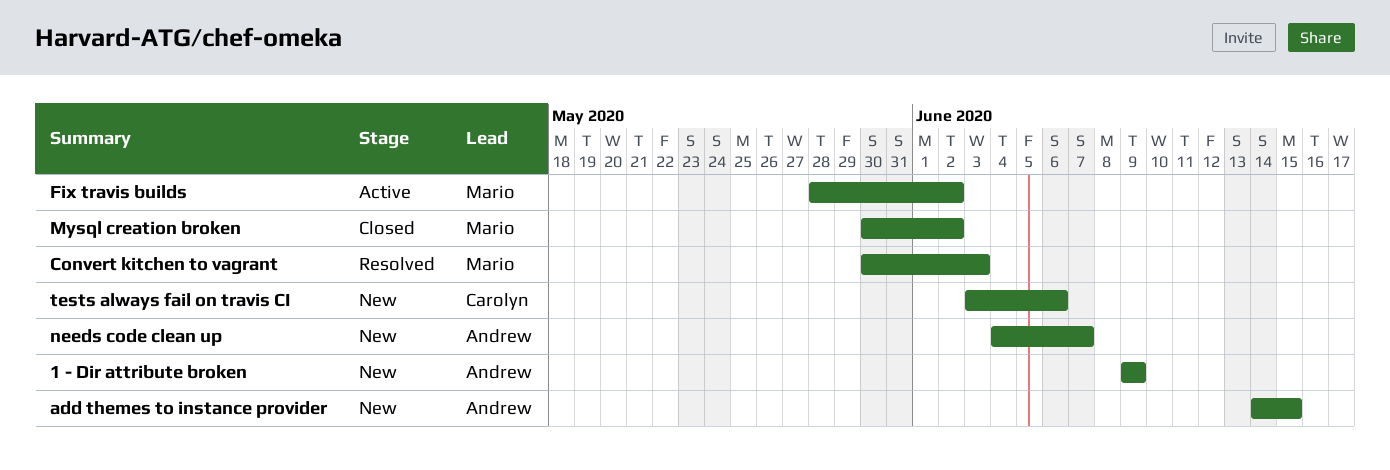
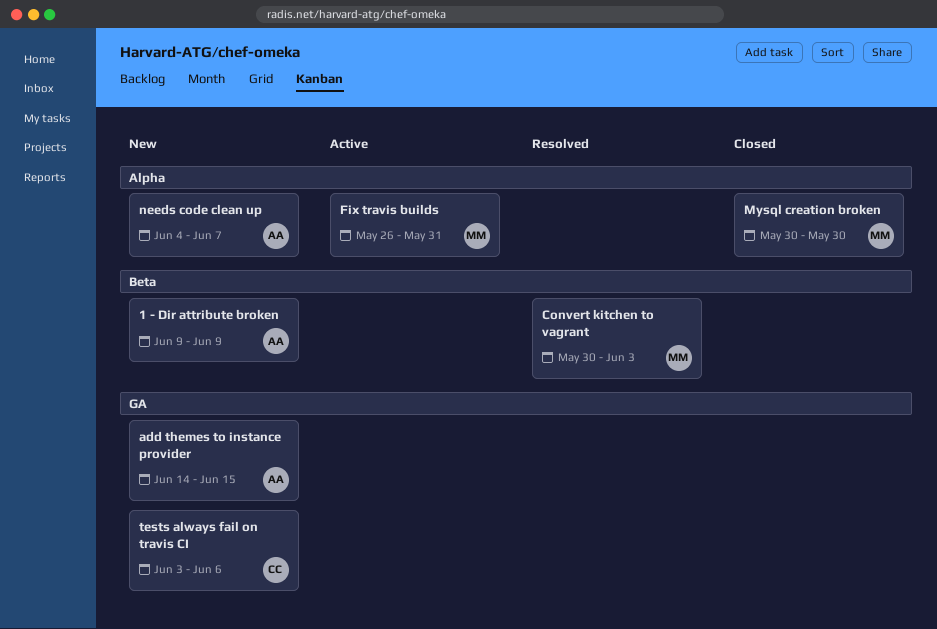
Fix travis builds, start: May 28 -> May 26
Fix travis builds, due: Jun 2 -> May 31
Mysql creation broken, due: Jun 2 -> May 30

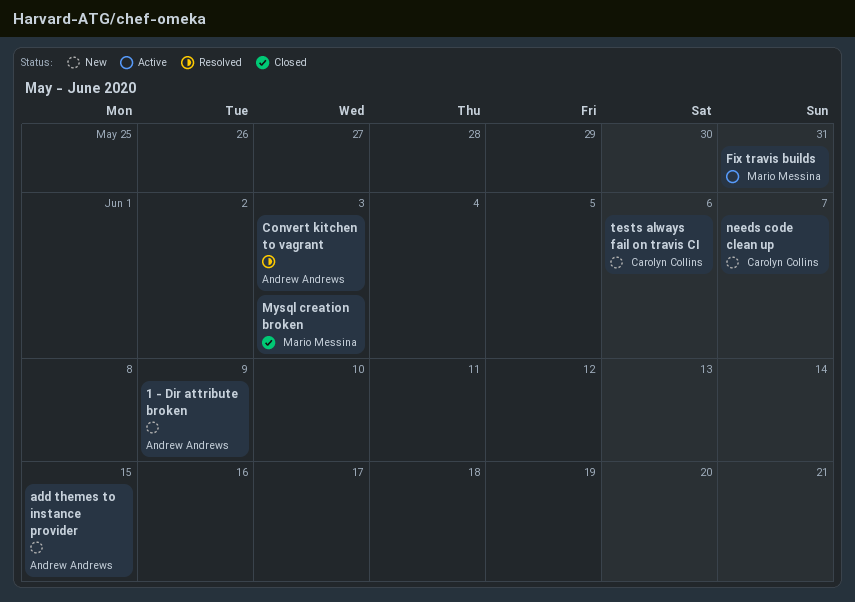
Convert kitchen to vagrant, owner: Mario Messina -> Andrew Andrews
Mysql creation broken, due: May 30 -> Jun 3
needs code clean up, owner: Andrew Andrews -> Carolyn Collins

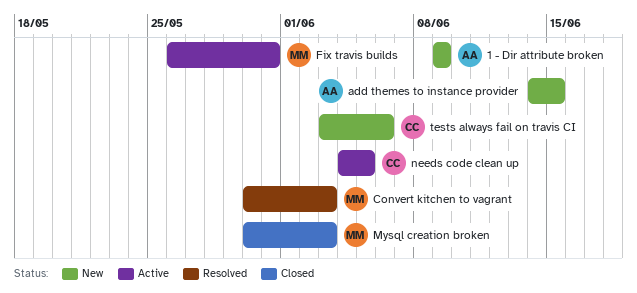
Convert kitchen to vagrant, owner: Andrew Andrews -> Mario Messina
needs code clean up, status: New -> Active
needs code clean up, due: Jun 7 -> Jun 5

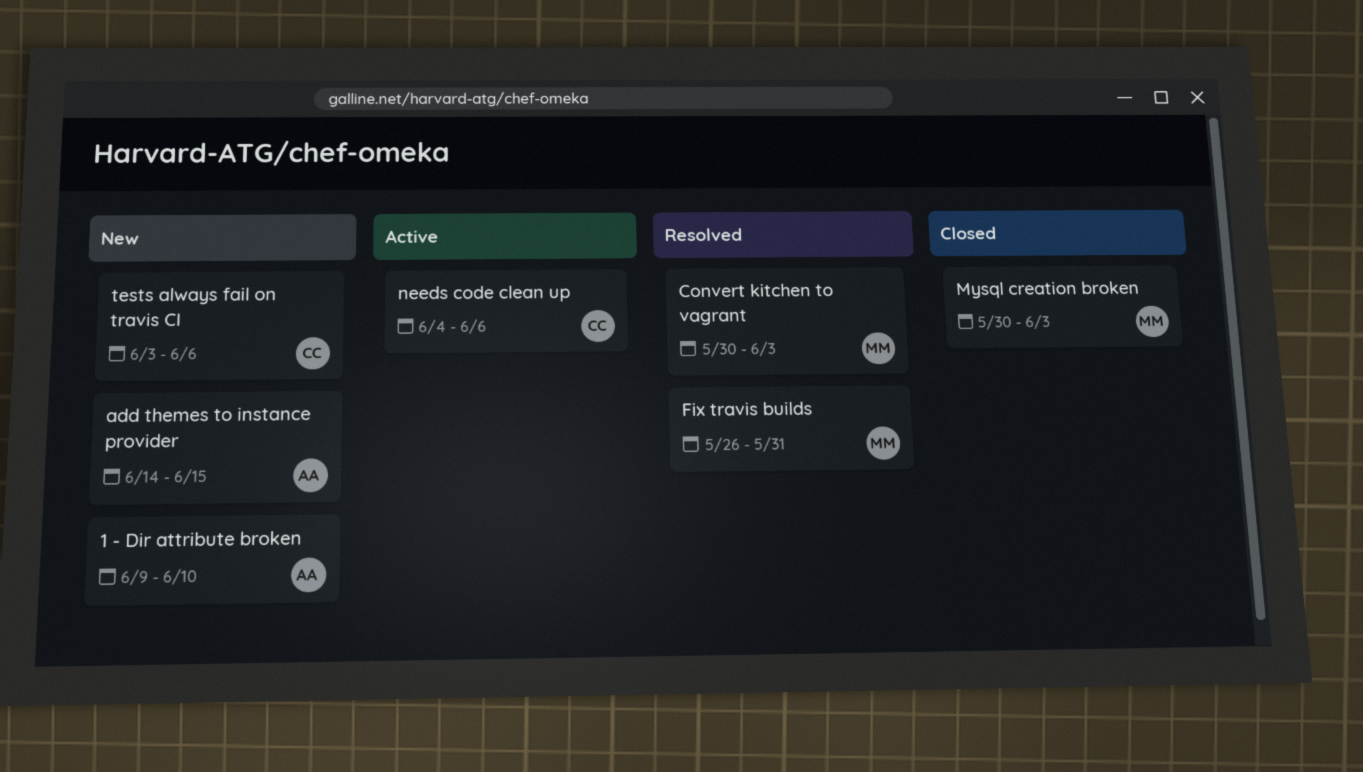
1 - Dir attribute broken, due: Jun 9 -> Jun 10
Fix travis builds, status: Active -> Resolved
needs code clean up, due: Jun 5 -> Jun 6

